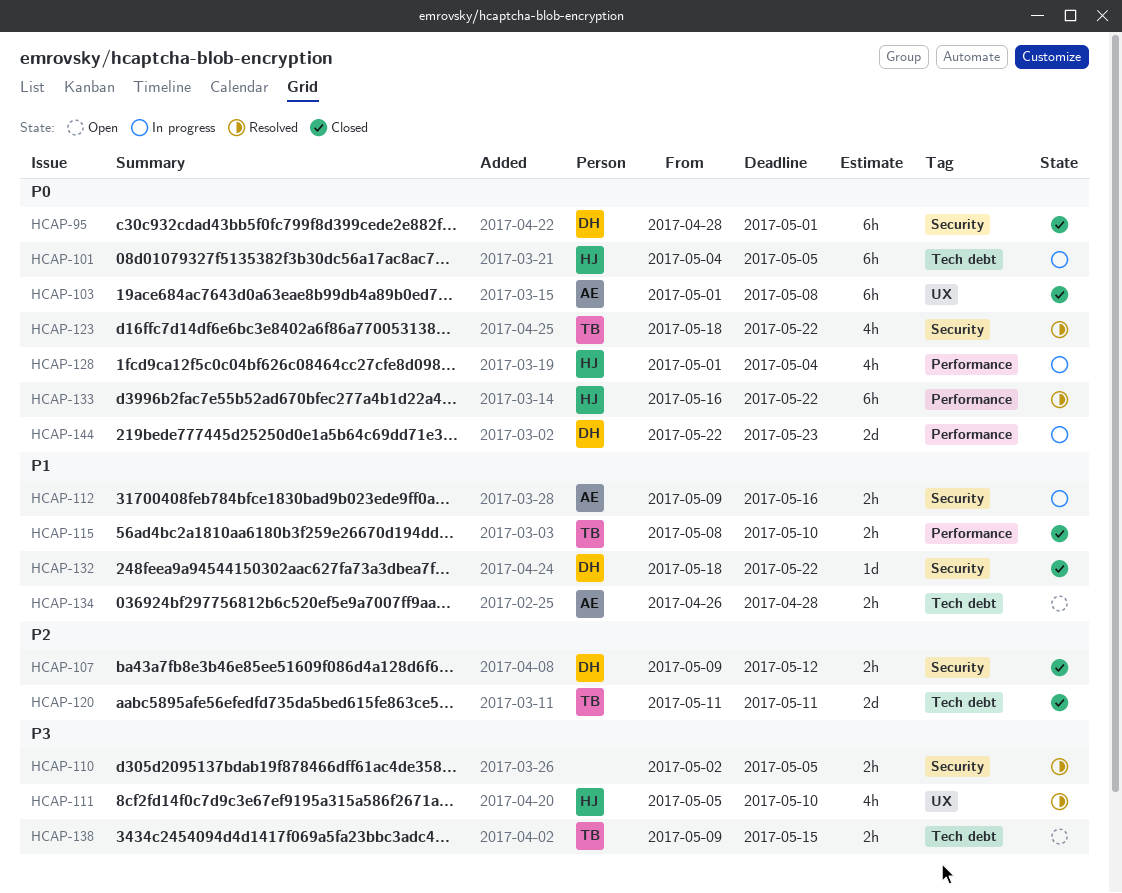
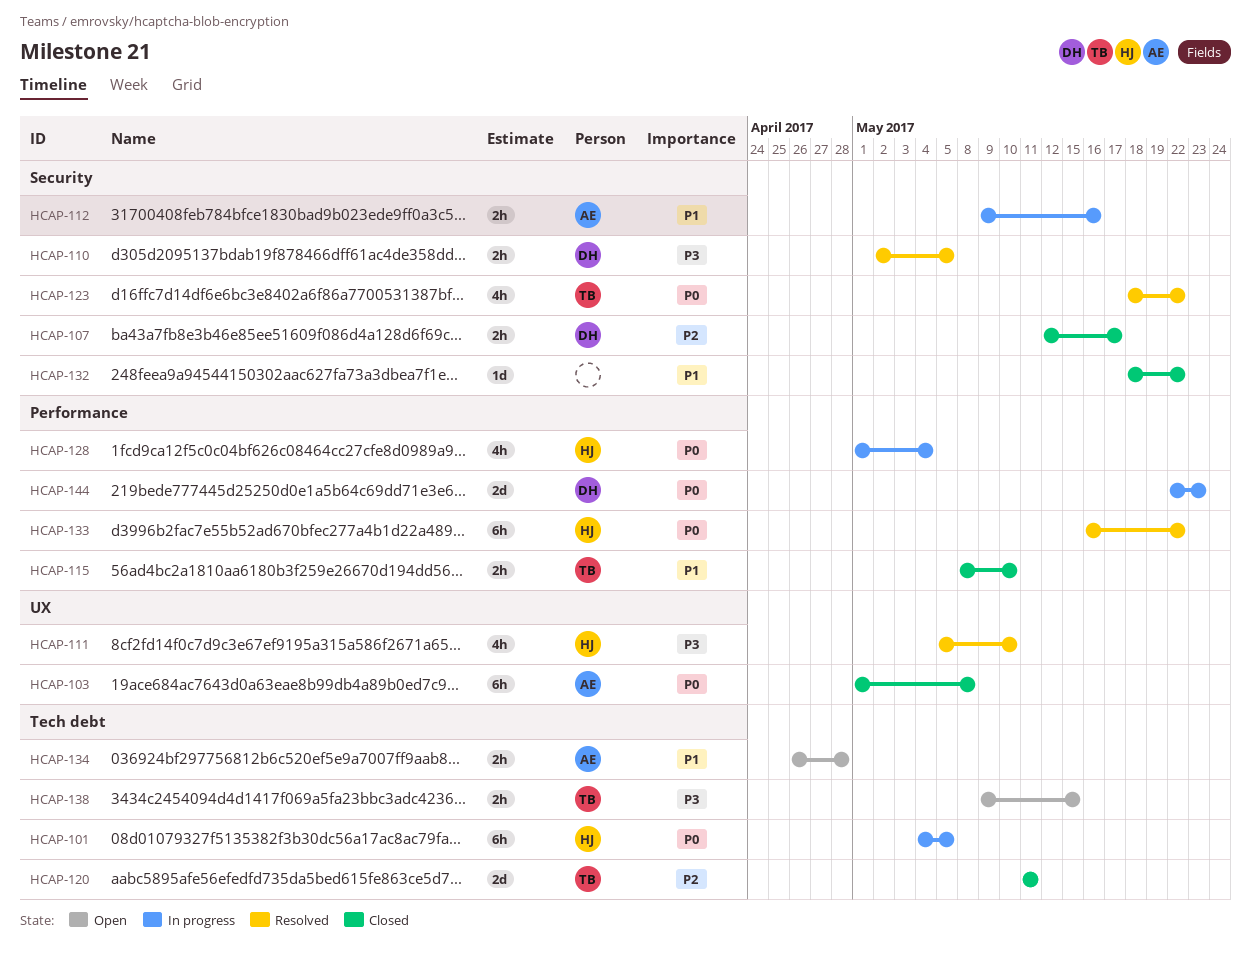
HCAP-95: present -> none
HCAP-107, start: May 9 -> May 12
HCAP-107, due: May 12 -> May 17
HCAP-110, owner: none -> DH
HCAP-132, owner: DH -> none

